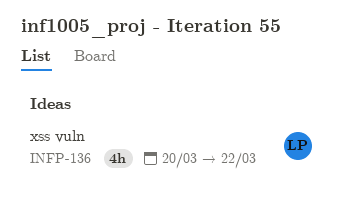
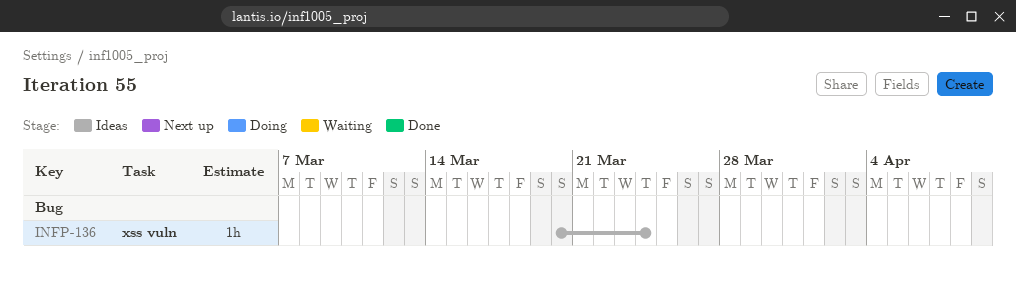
INFP-136, estimate: 4h -> 1h
INFP-136, due: Mar 22 -> Mar 24

